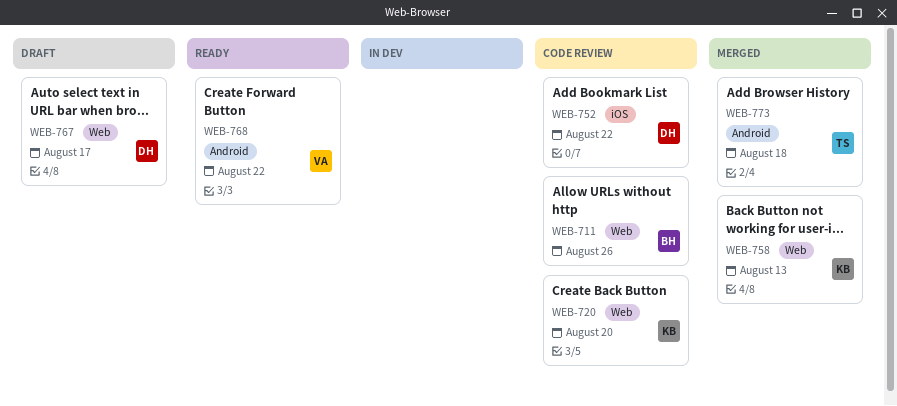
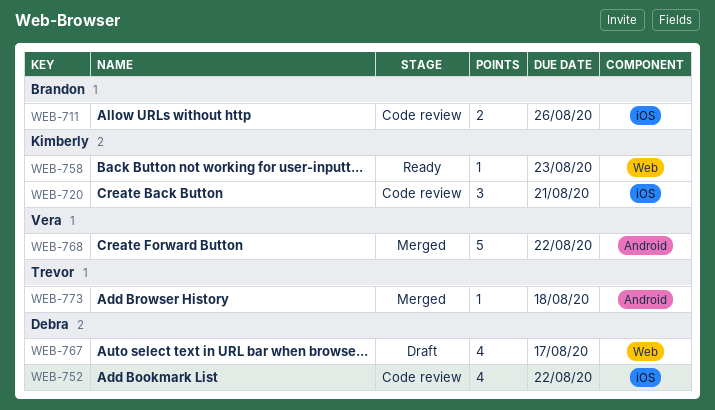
WEB-711, label: Web -> iOS
WEB-720, label: Web -> iOS
WEB-720, due: Aug 20 -> Aug 21
WEB-758, status: Merged -> Ready
WEB-758, due: Aug 13 -> Aug 23
WEB-768, status: Ready -> Merged

